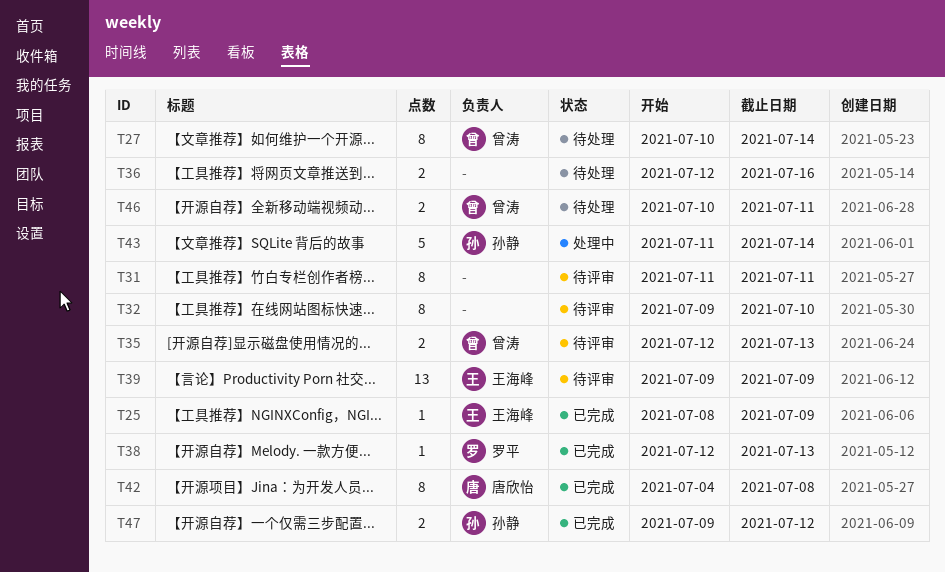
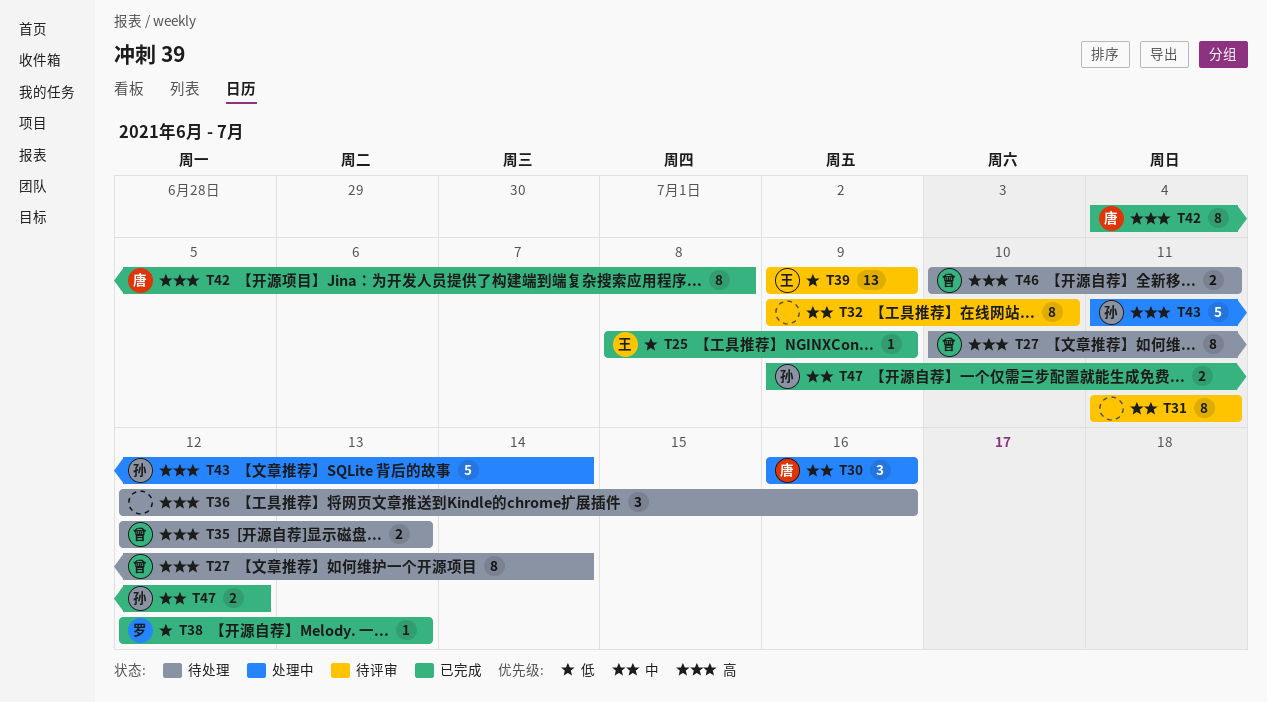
T30: none -> present
T35, status: 待评审 -> 待处理
T36, estimate: 2 -> 3

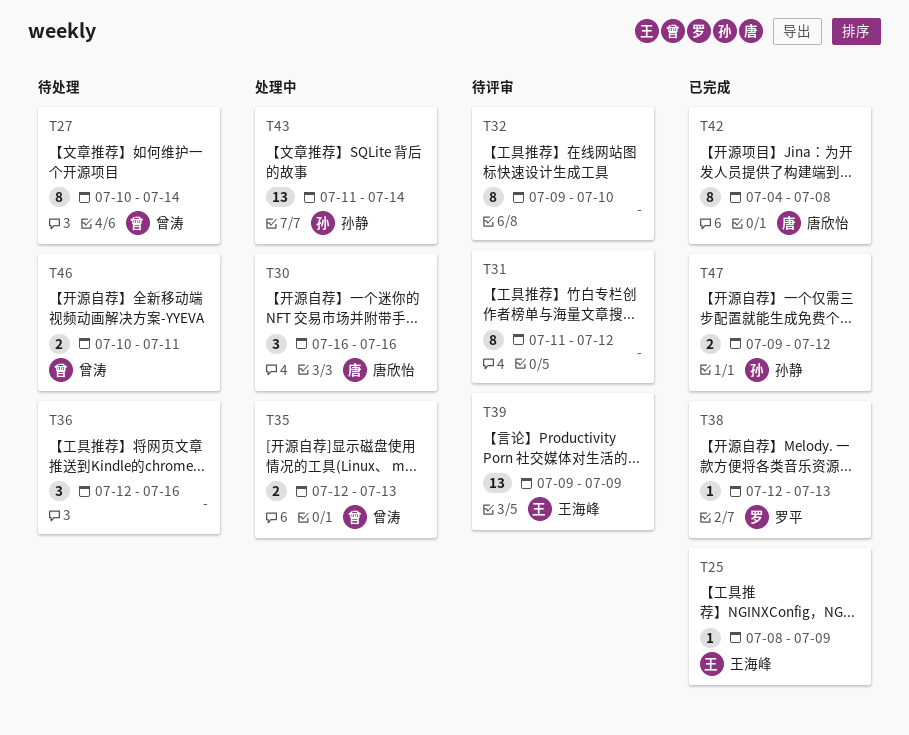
T31, due: Jul 11 -> Jul 12
T35, status: 待处理 -> 处理中
T43, estimate: 5 -> 13

